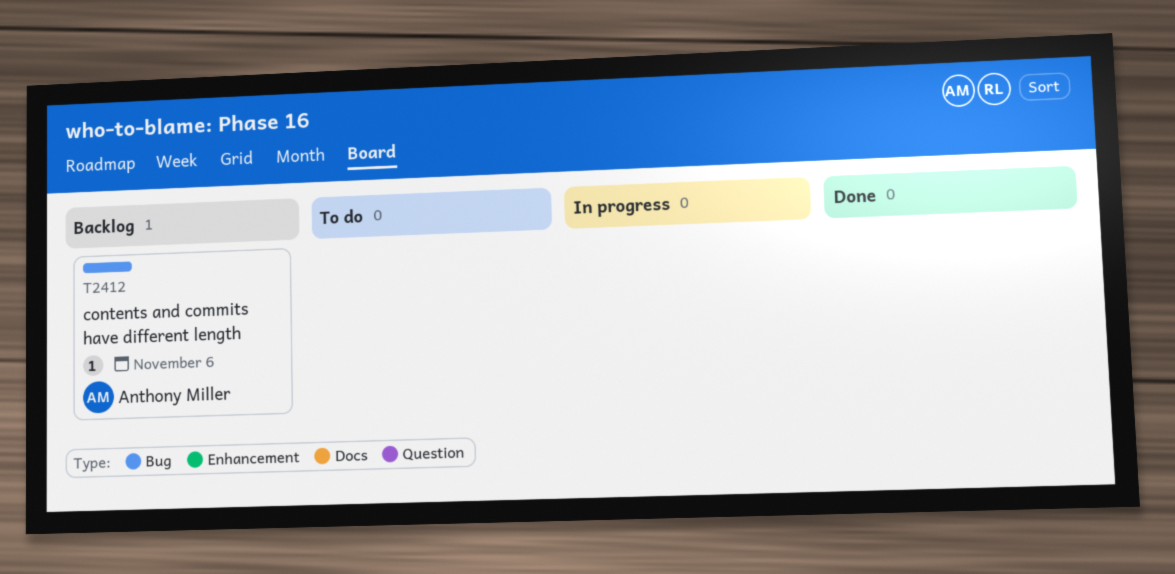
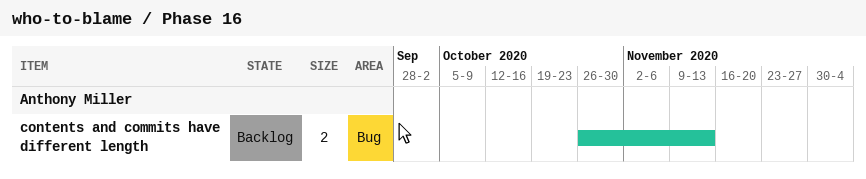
contents and commits have different length, estimate: 1 -> 2
contents and commits have different length, due: Nov 6 -> Nov 13

